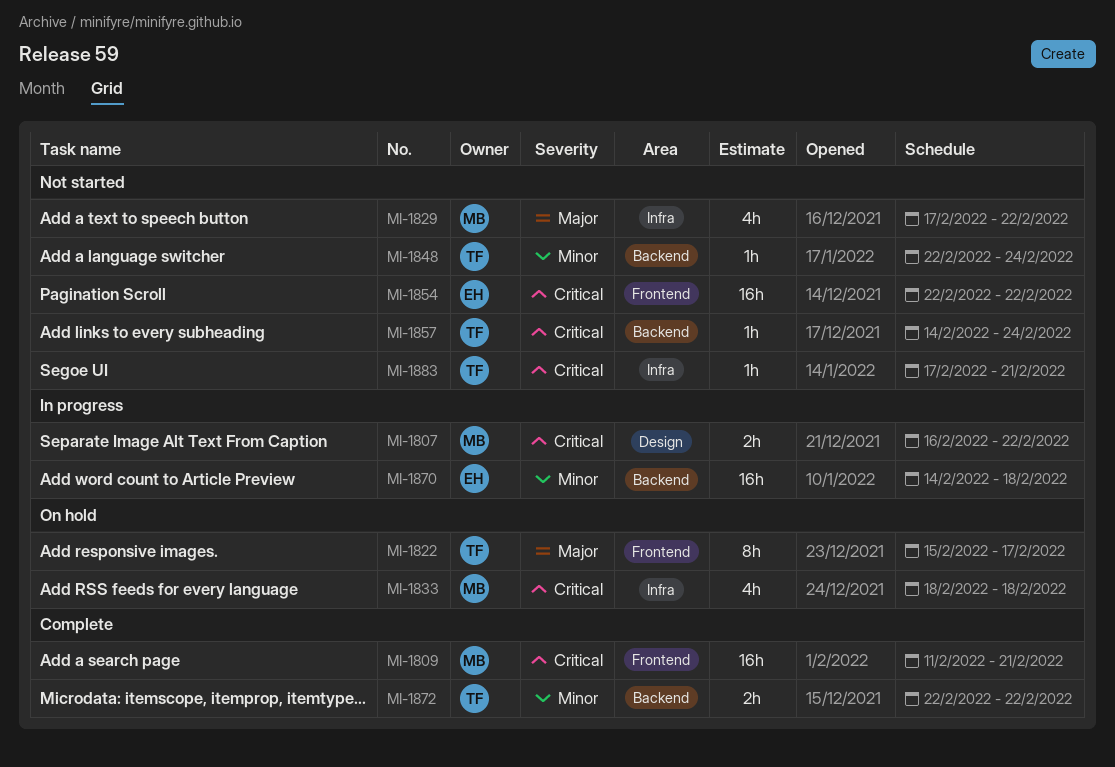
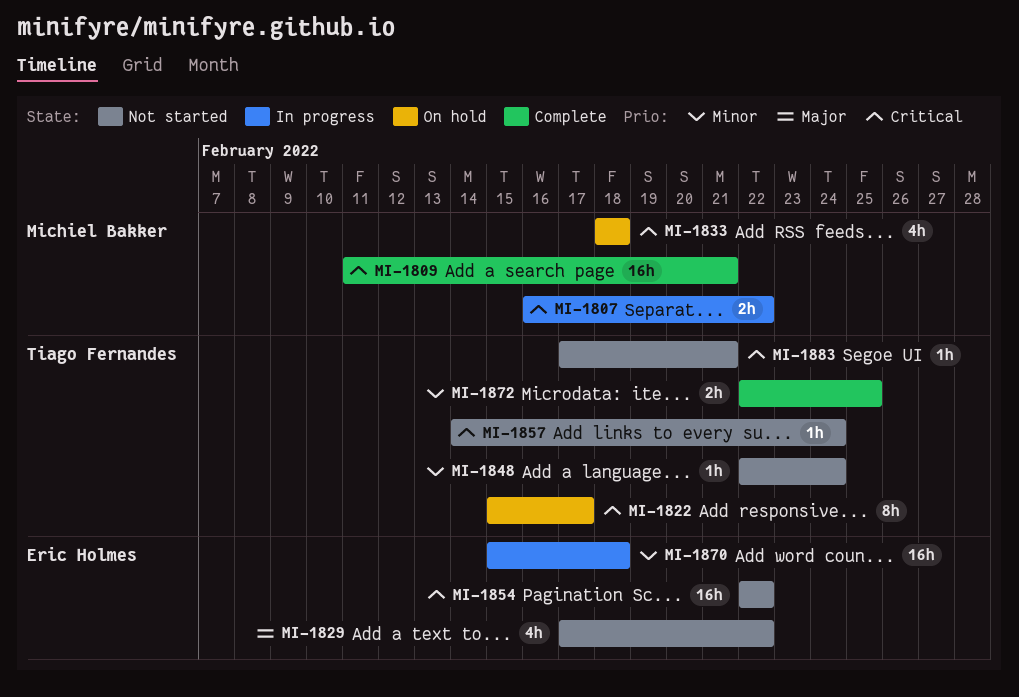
MI-1822, priority: Major -> Critical
MI-1829, owner: Michiel Bakker -> Eric Holmes
MI-1870, start: Feb 14 -> Feb 15
MI-1872, due: Feb 22 -> Feb 25

